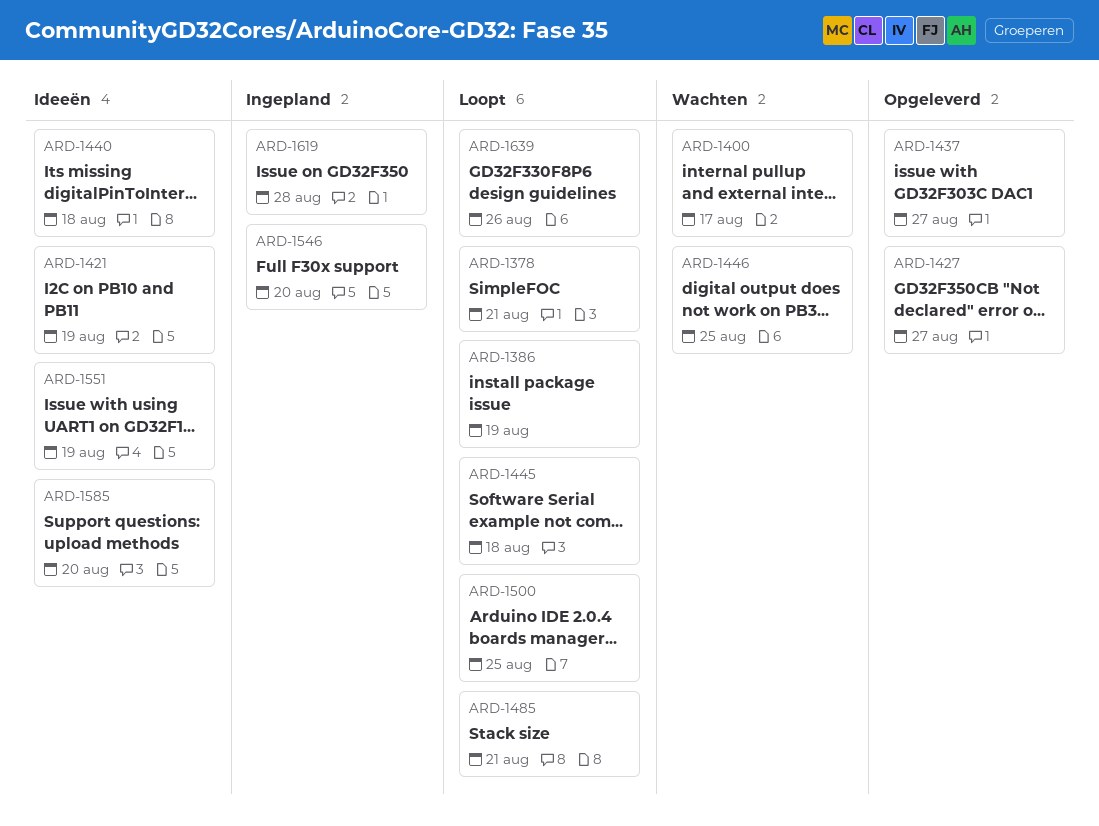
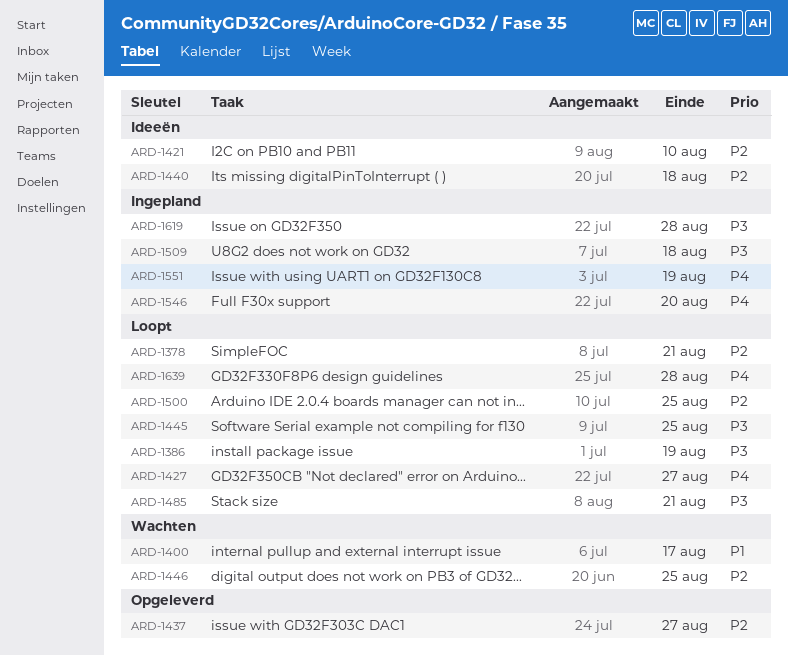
ARD-1421, due: Aug 19 -> Aug 10
ARD-1427, status: Opgeleverd -> Loopt
ARD-1445, due: Aug 18 -> Aug 25
ARD-1509: none -> present
ARD-1551, status: Ideeën -> Ingepland
ARD-1585: present -> none
ARD-1639, due: Aug 26 -> Aug 28

